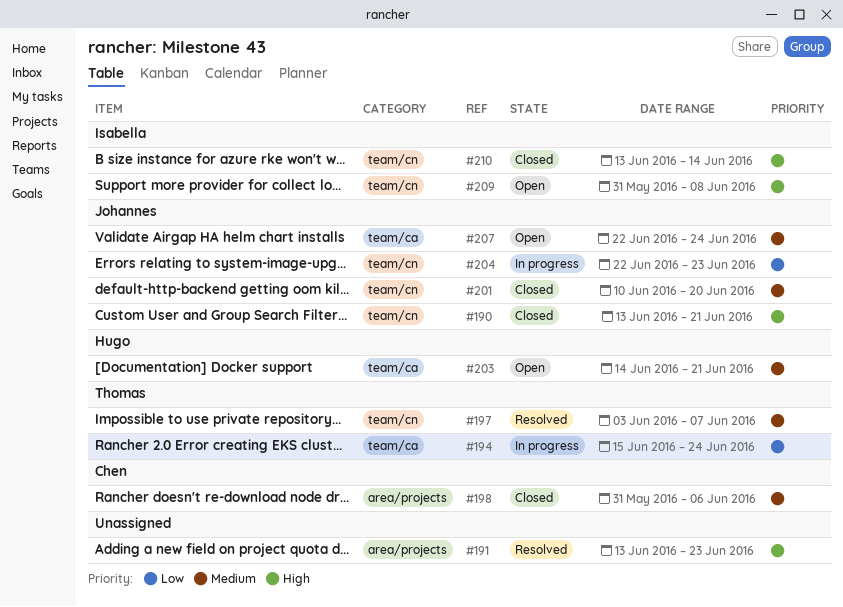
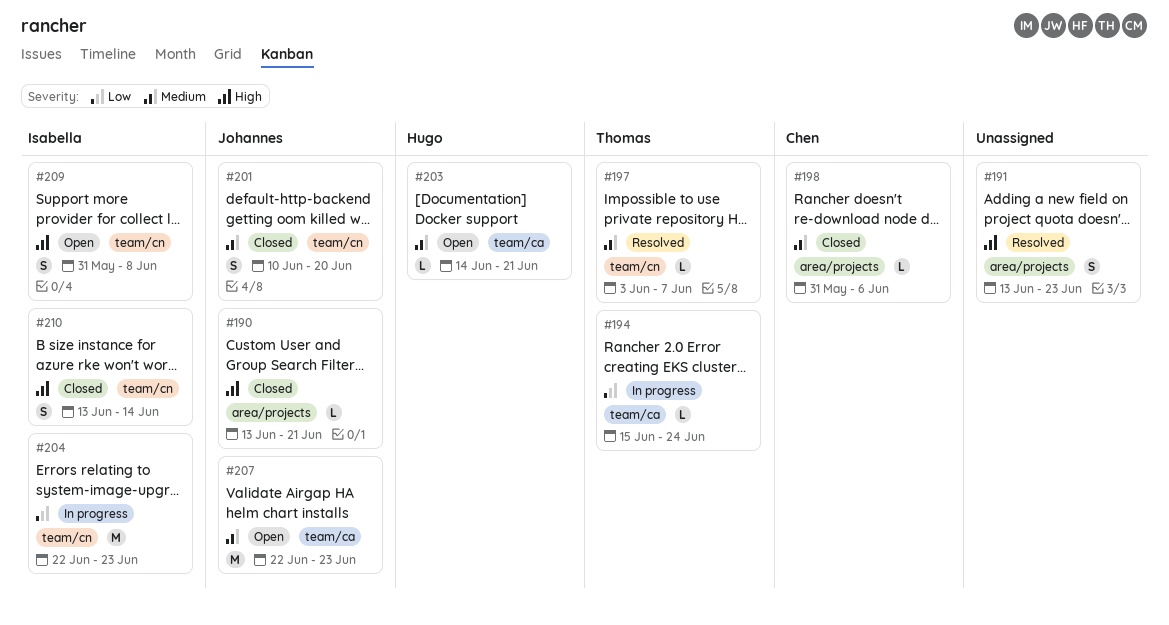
#190, label: team/cn -> area/projects
#204, owner: Johannes -> Isabella
#207, due: Jun 24 -> Jun 23

